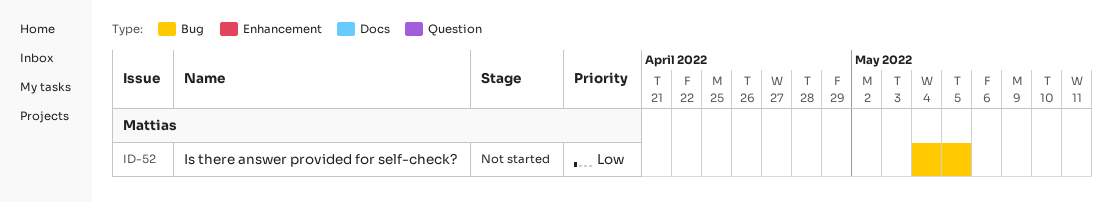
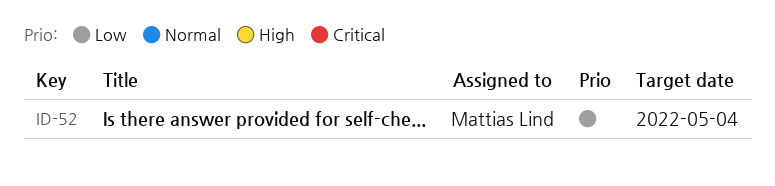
ID-52, due: May 5 -> May 4

